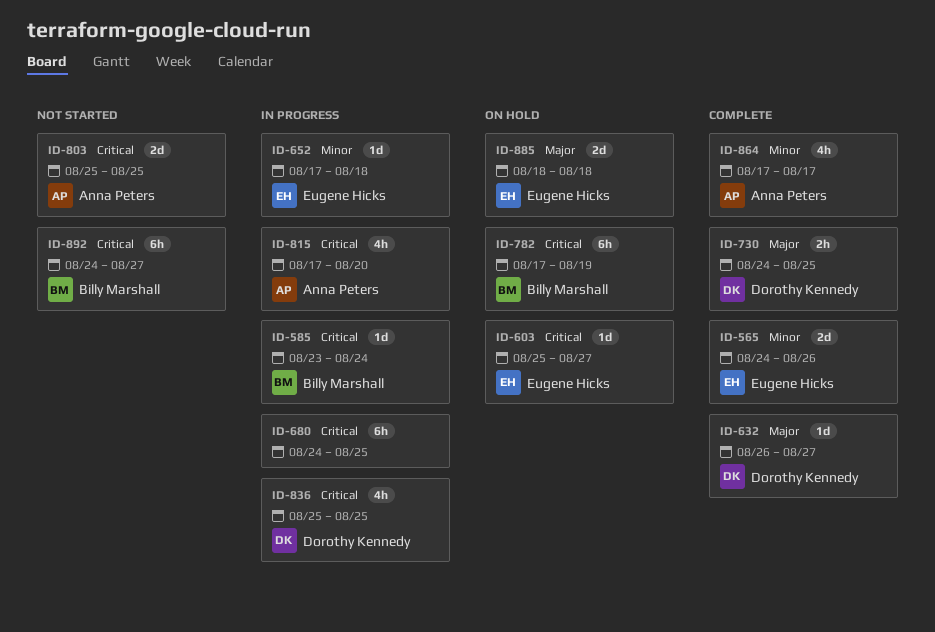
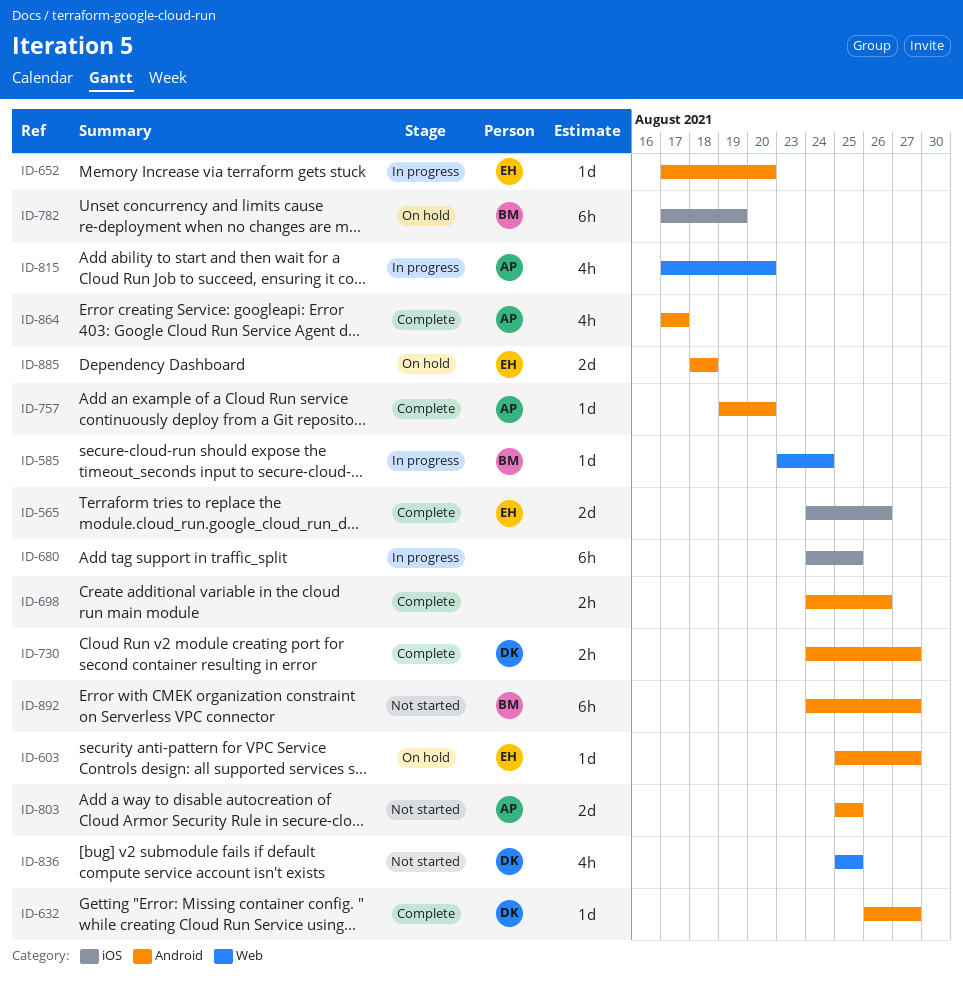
ID-652, due: Aug 18 -> Aug 20
ID-698: none -> present
ID-730, due: Aug 25 -> Aug 27
ID-757: none -> present
ID-836, status: In progress -> Not started

